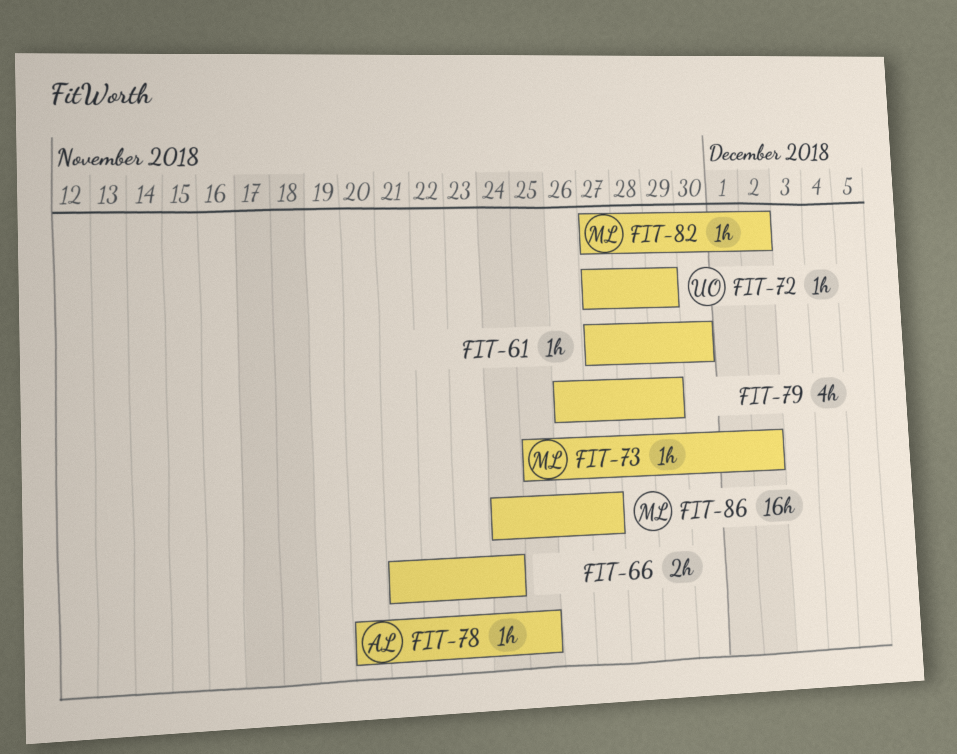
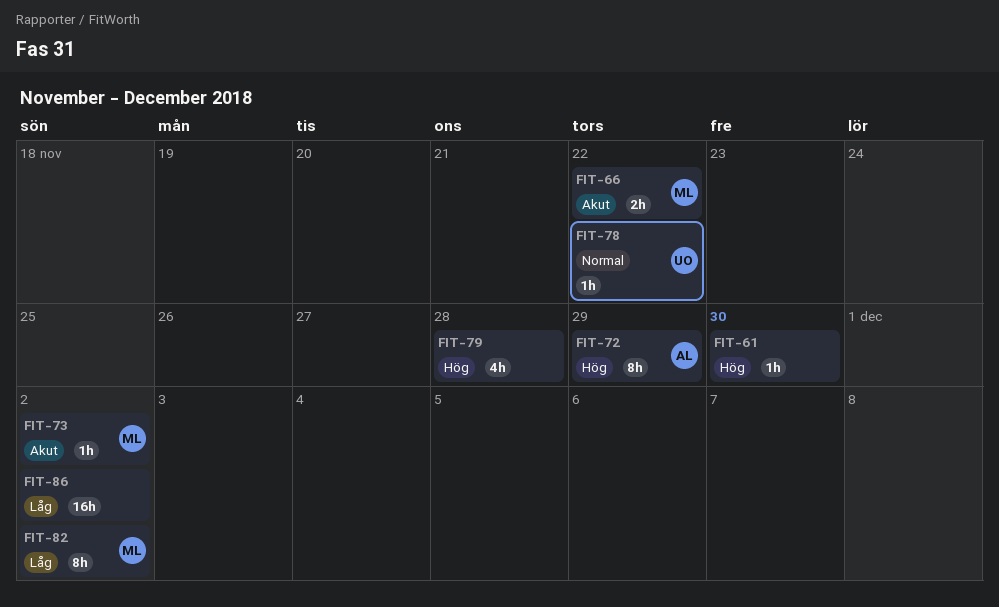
FIT-66, owner: none -> ML
FIT-66, due: Nov 24 -> Nov 22
FIT-72, owner: UO -> AL
FIT-72, estimate: 1h -> 8h
FIT-78, owner: AL -> UO
FIT-78, due: Nov 25 -> Nov 22
FIT-79, due: Nov 29 -> Nov 28
FIT-82, estimate: 1h -> 8h
FIT-86, owner: ML -> none
FIT-86, due: Nov 27 -> Dec 2

